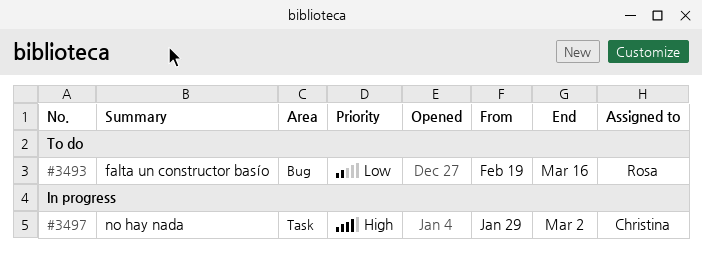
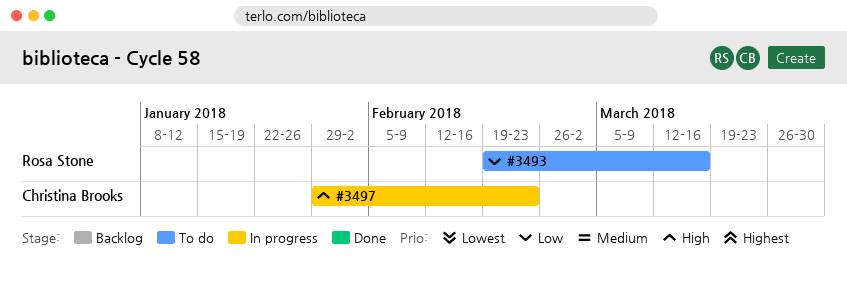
#3497, due: Mar 2 -> Feb 23

